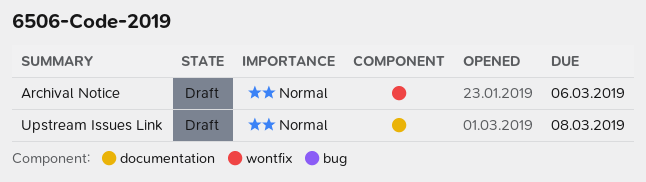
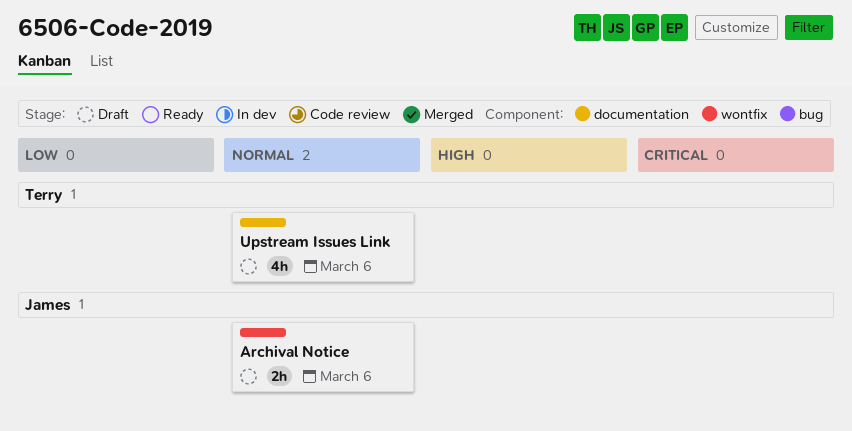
Upstream Issues Link, due: Mar 8 -> Mar 6

